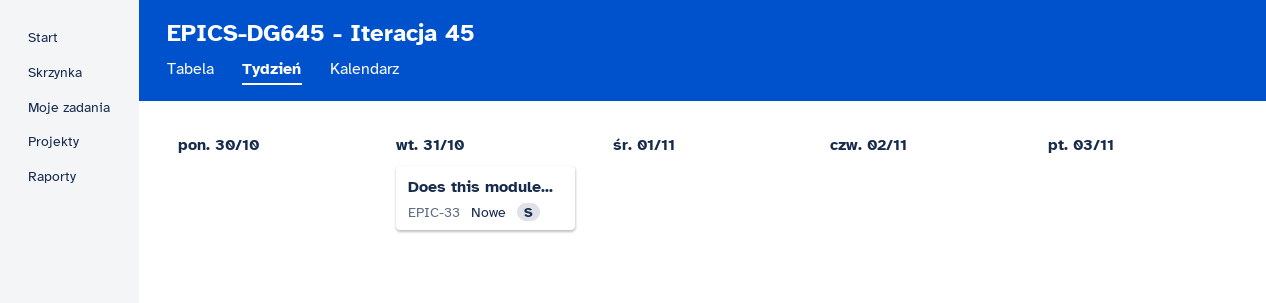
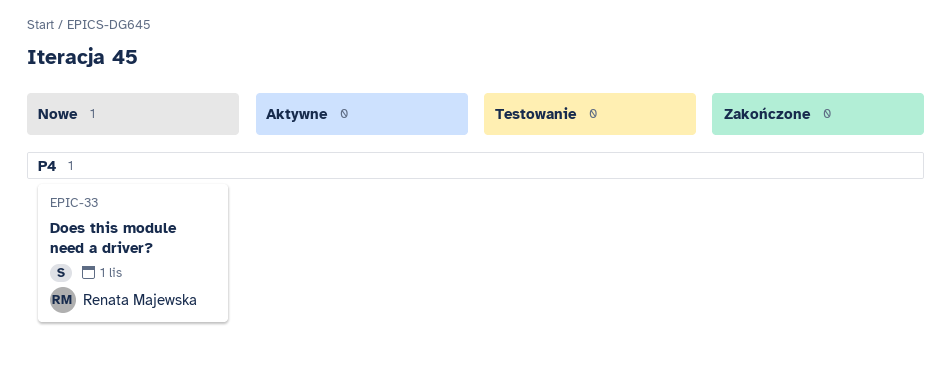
EPIC-33, due: Oct 31 -> Nov 1

